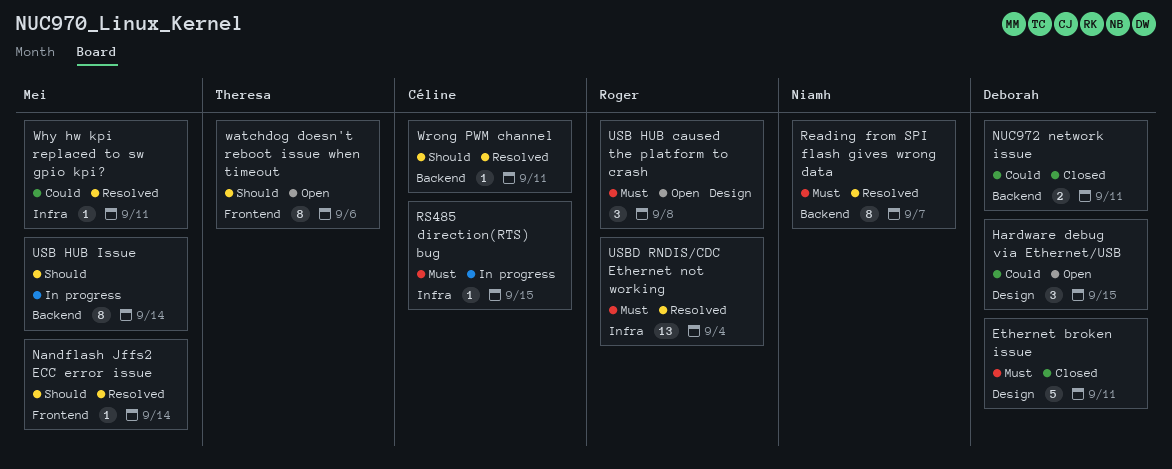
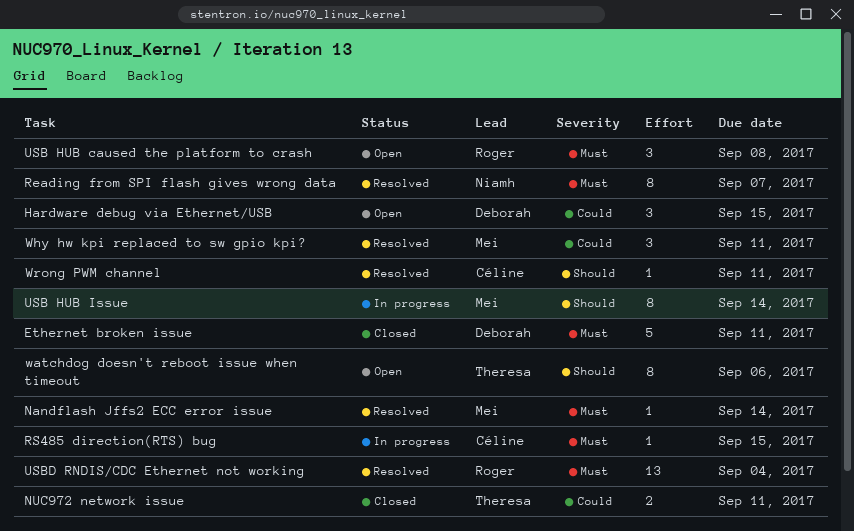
Nandflash Jffs2 ECC error issue, priority: Should -> Must
NUC972 network issue, owner: Deborah -> Theresa
Why hw kpi replaced to sw gpio kpi?, estimate: 1 -> 3

